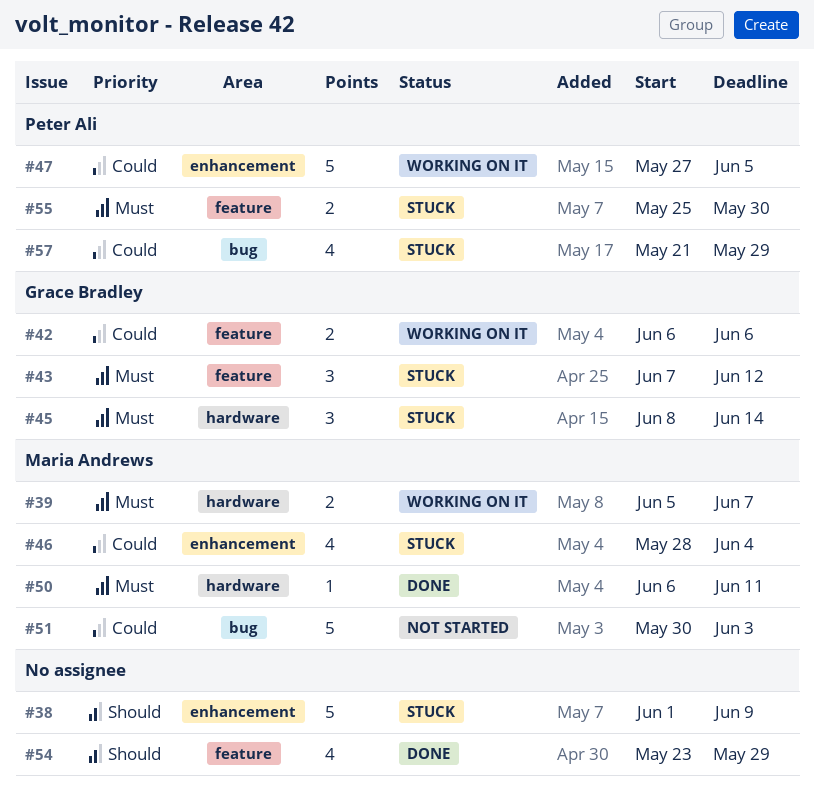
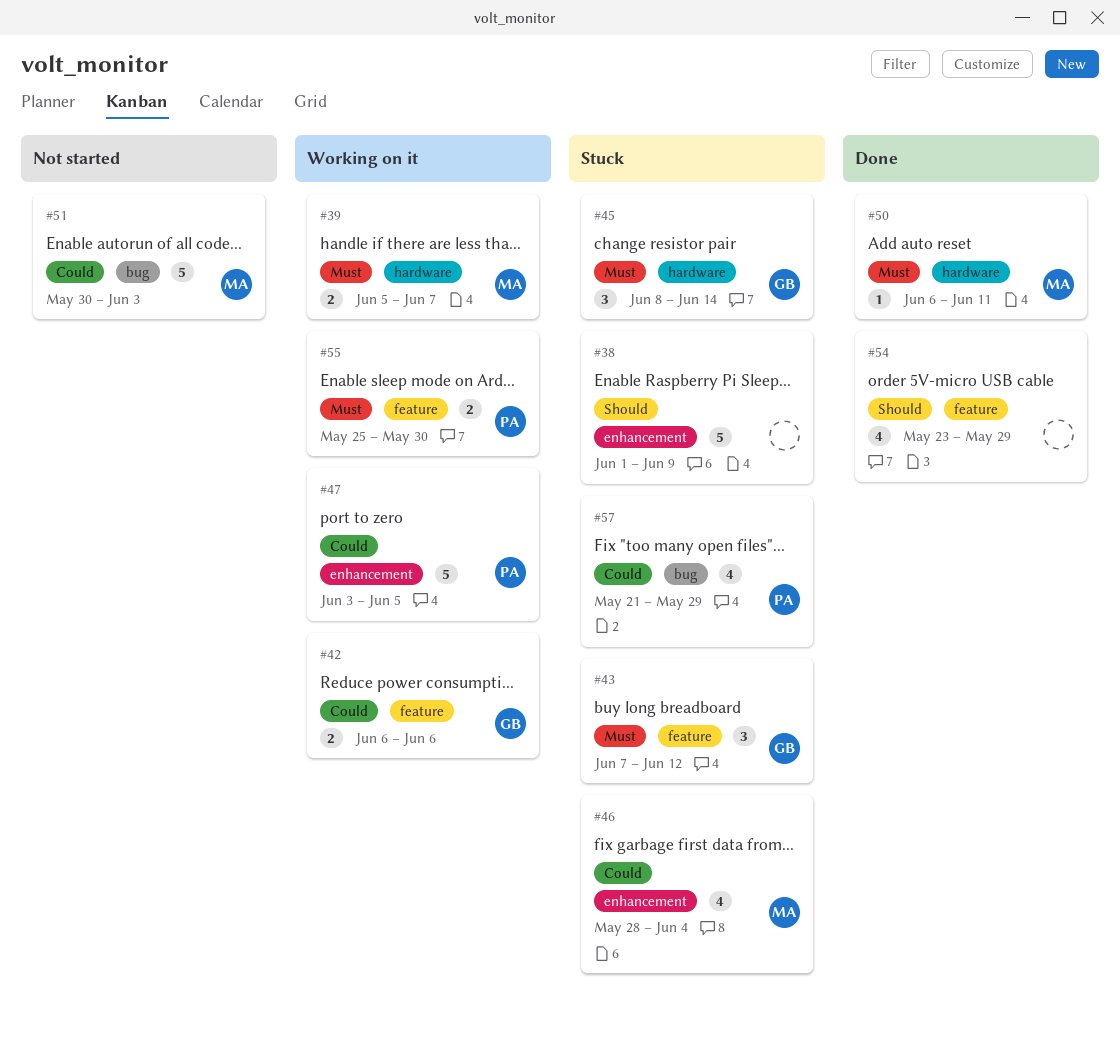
#47, start: May 27 -> Jun 3
#55, status: Stuck -> Working on it

